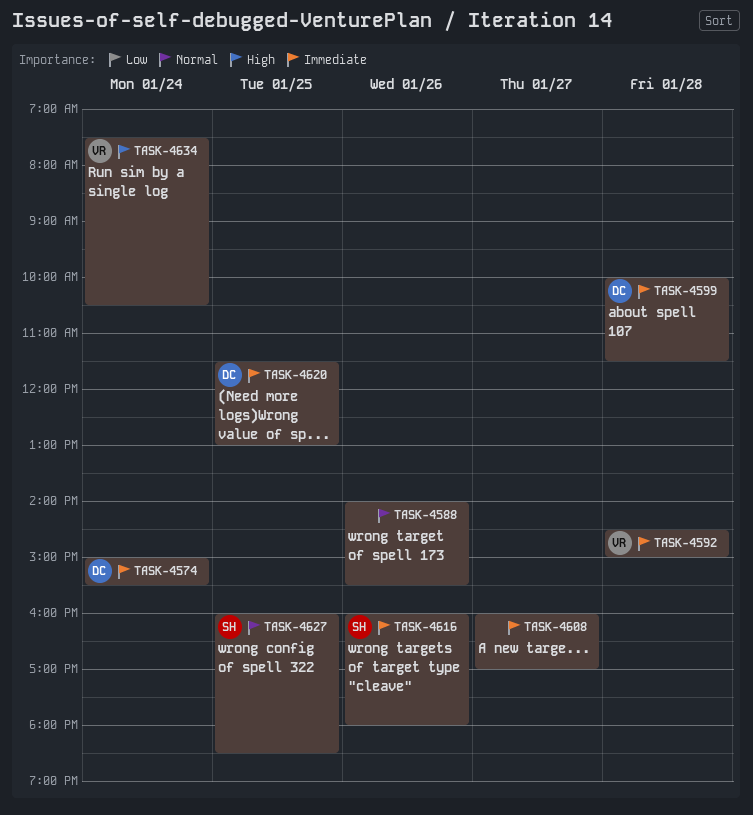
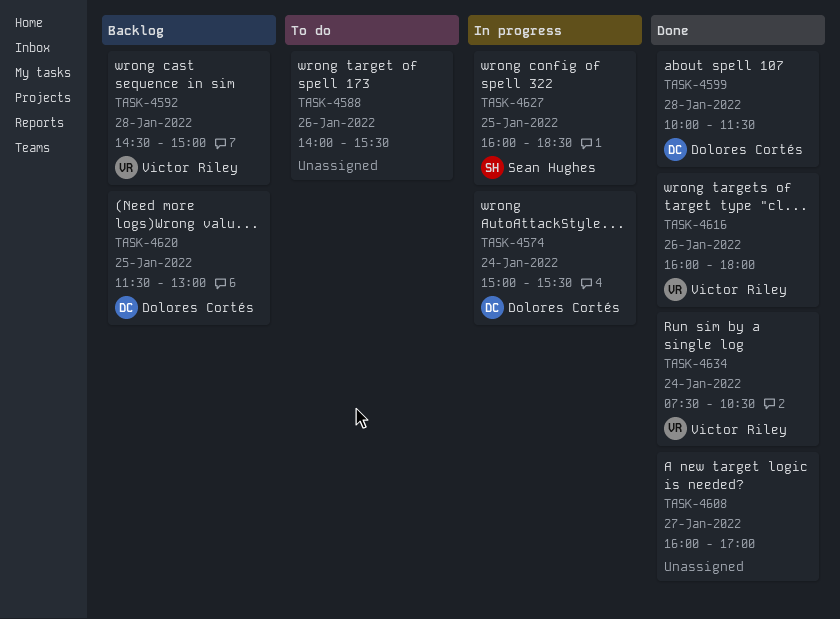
TASK-4616, owner: Sean Hughes -> Victor Riley

